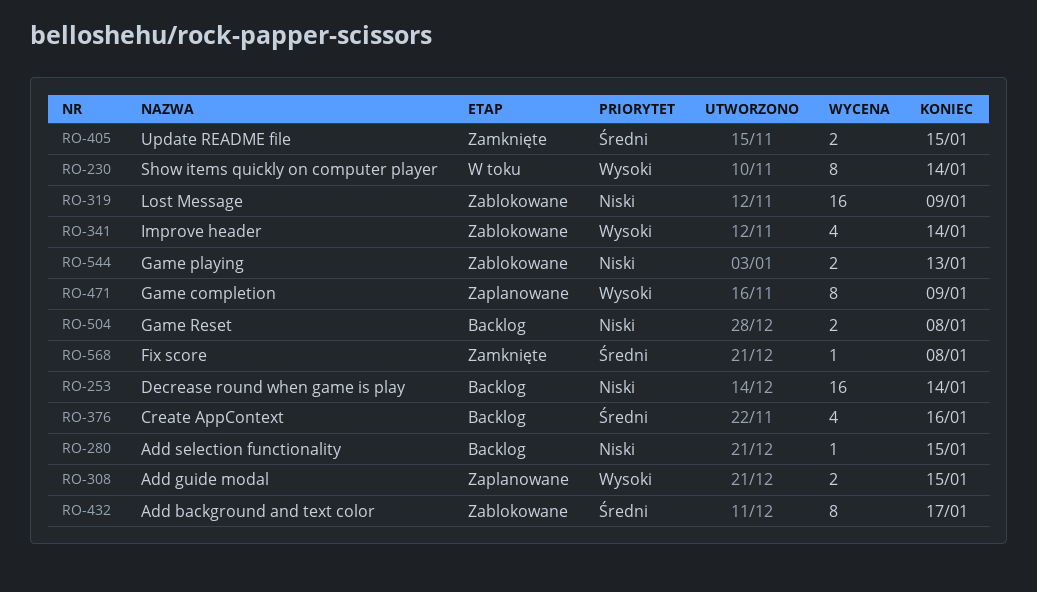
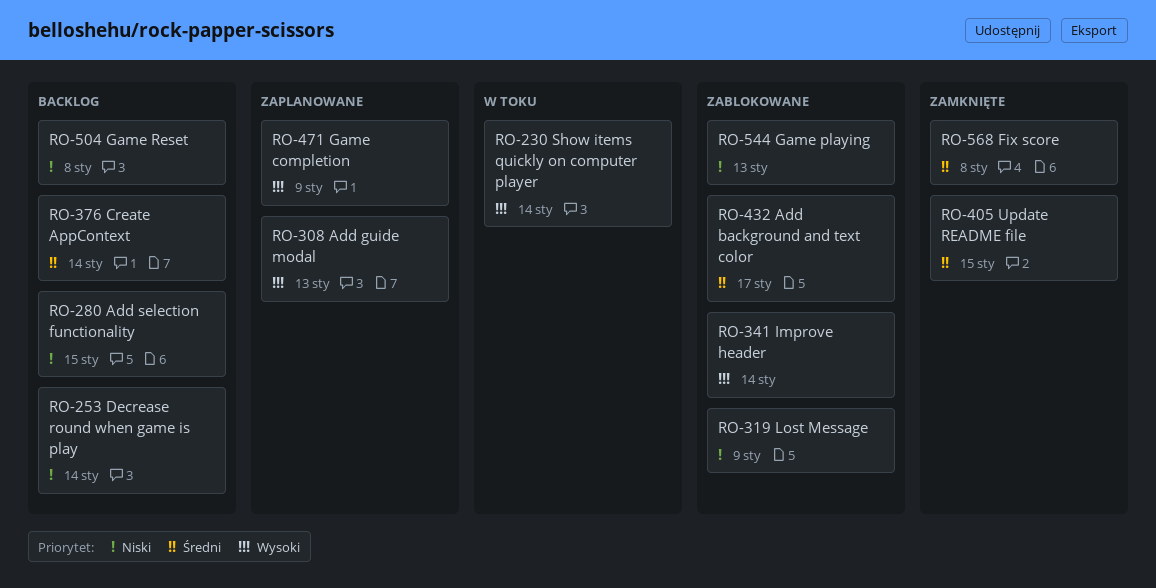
RO-308, due: Jan 15 -> Jan 13
RO-376, due: Jan 16 -> Jan 14

